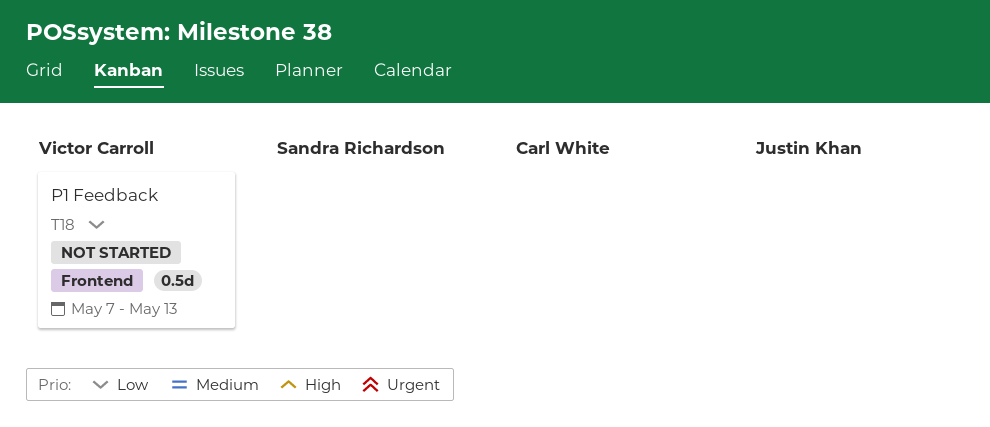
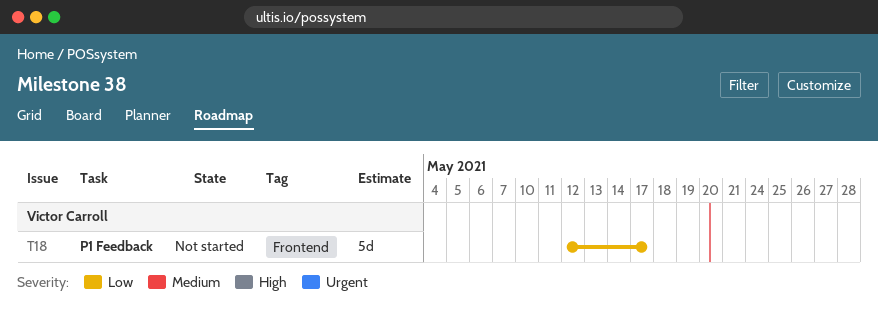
T18, estimate: 0.5d -> 5d
T18, start: May 7 -> May 12
T18, due: May 13 -> May 17

